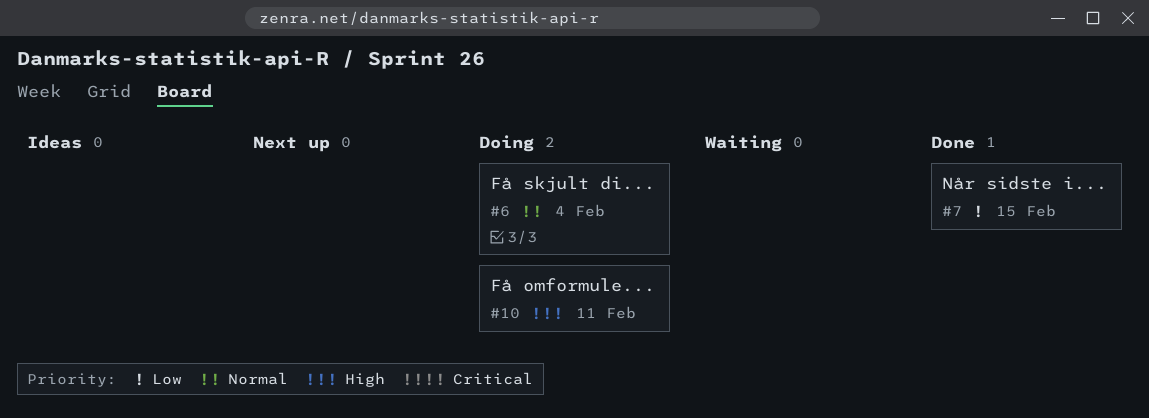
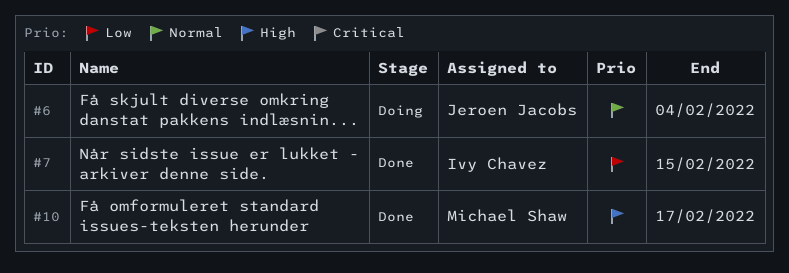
#10, status: Doing -> Done
#10, due: Feb 11 -> Feb 17

